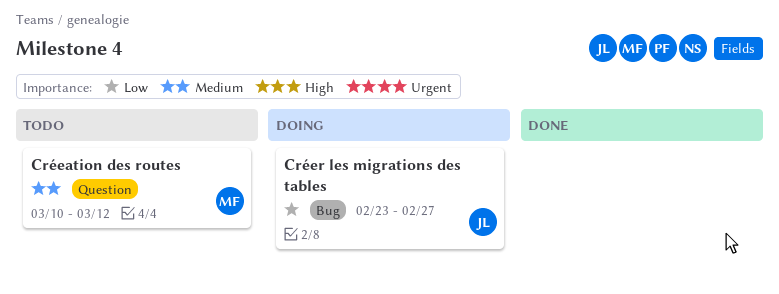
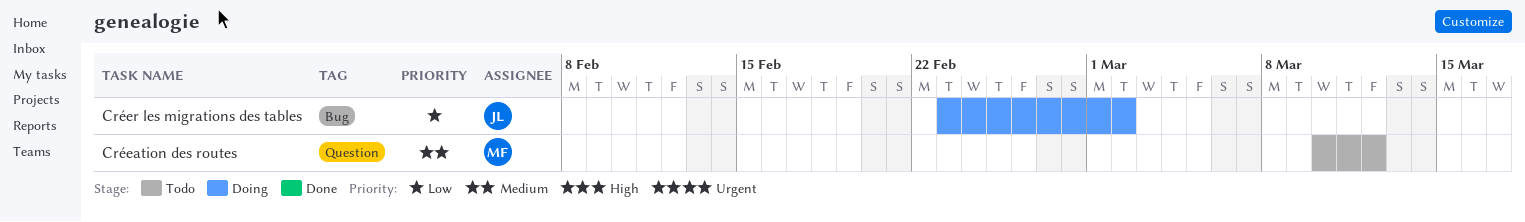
Créer les migrations des tables, due: Feb 27 -> Mar 2

